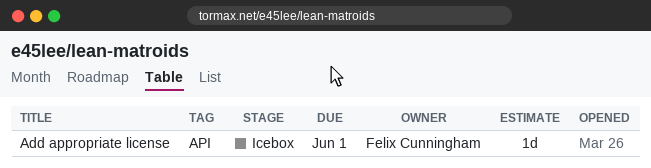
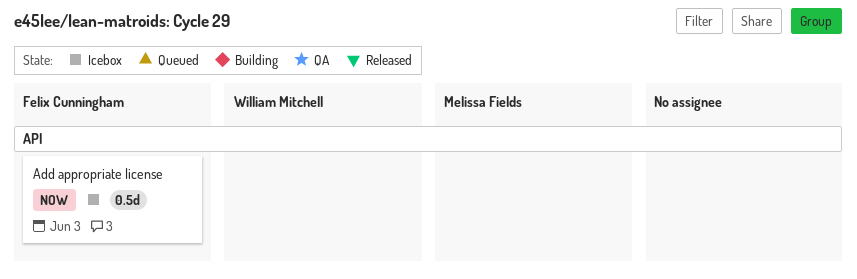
Add appropriate license, estimate: 1d -> 0.5d
Add appropriate license, due: Jun 1 -> Jun 3

